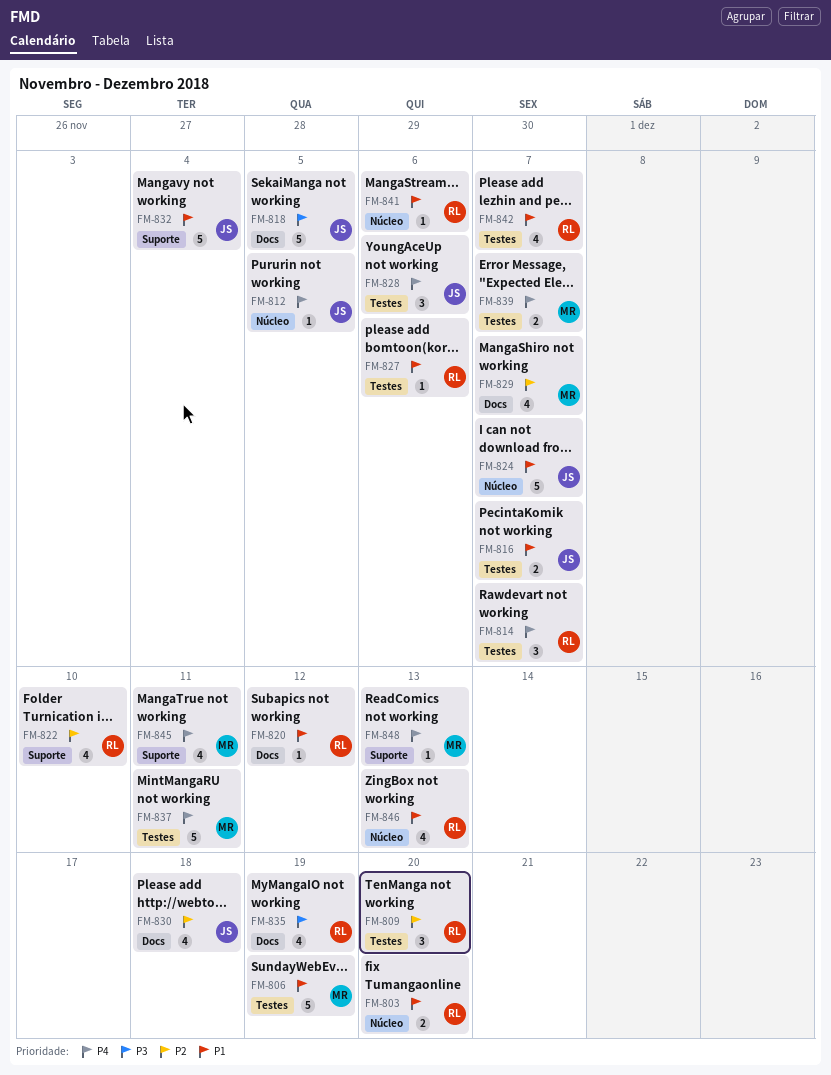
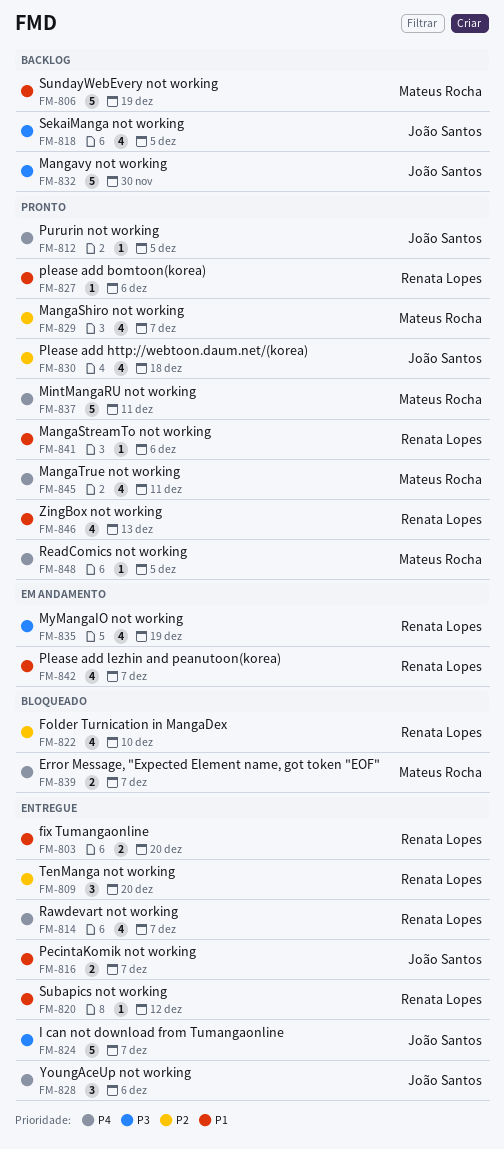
FM-814, estimate: 3 -> 4
FM-818, estimate: 5 -> 4
FM-824, priority: P1 -> P3
FM-832, priority: P1 -> P3
FM-832, due: Dec 4 -> Nov 30
FM-848, due: Dec 13 -> Dec 5

